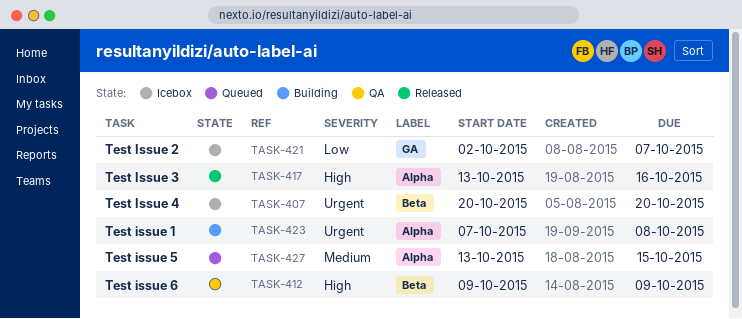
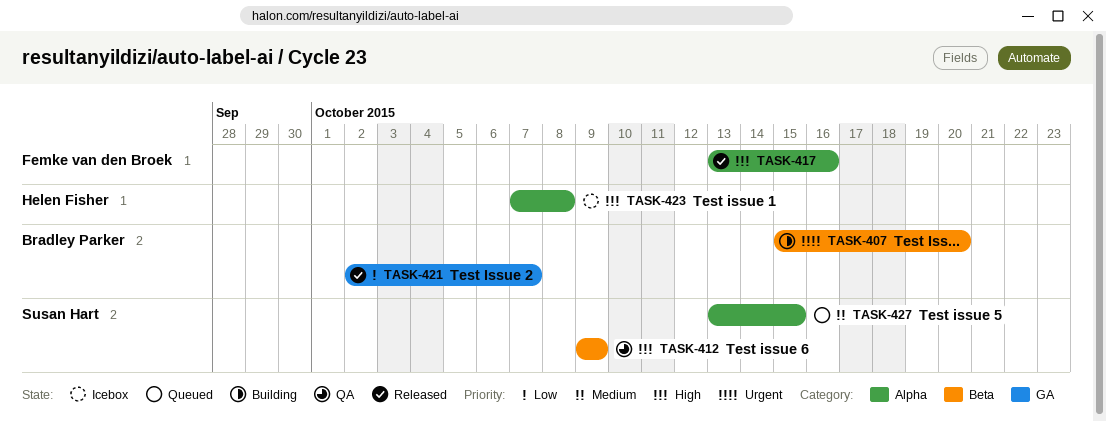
TASK-407, status: Icebox -> Building
TASK-407, start: Oct 20 -> Oct 15
TASK-421, status: Icebox -> Released
TASK-423, status: Building -> Icebox
TASK-423, priority: Urgent -> High

